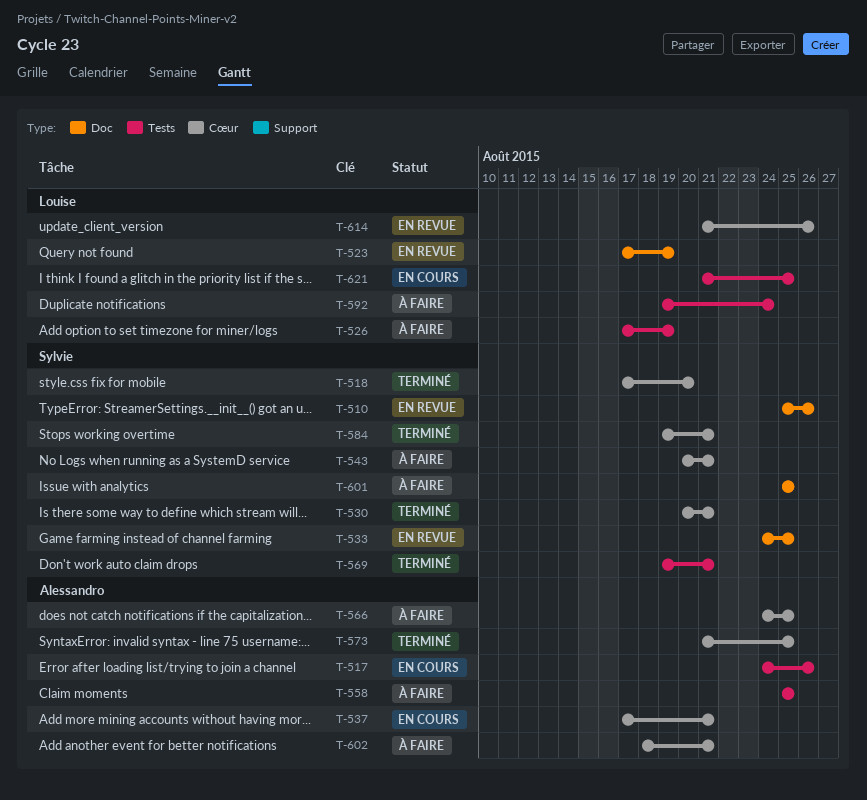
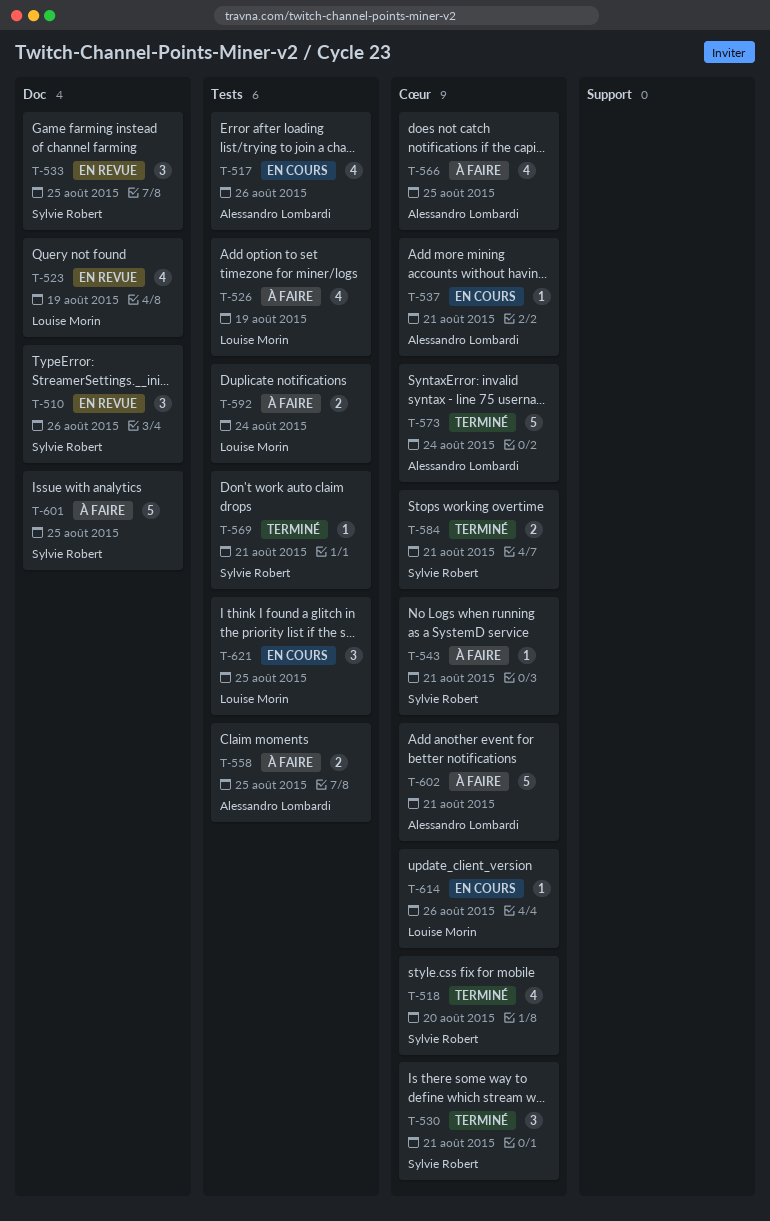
T-573, due: Aug 25 -> Aug 24
T-614, status: En revue -> En cours

